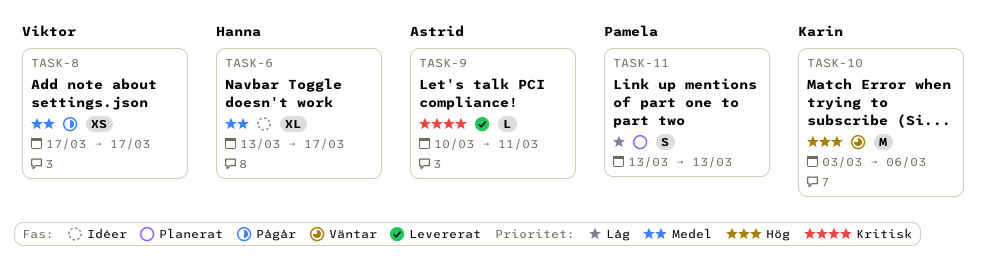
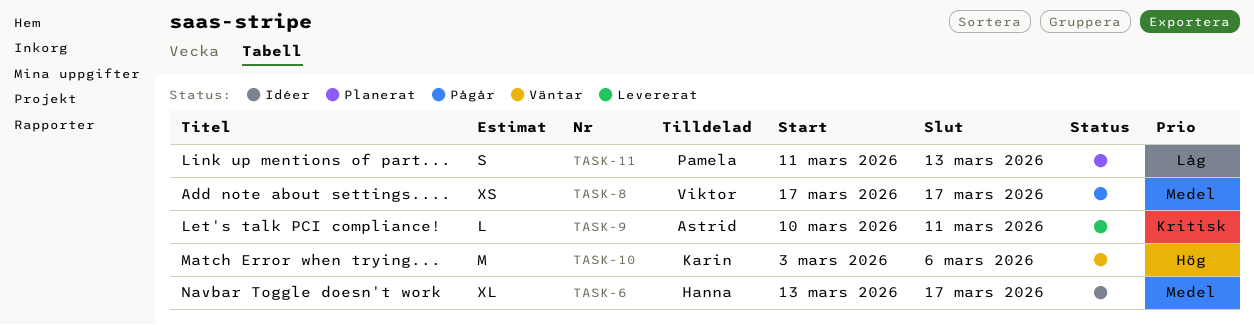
TASK-11, start: Mar 13 -> Mar 11

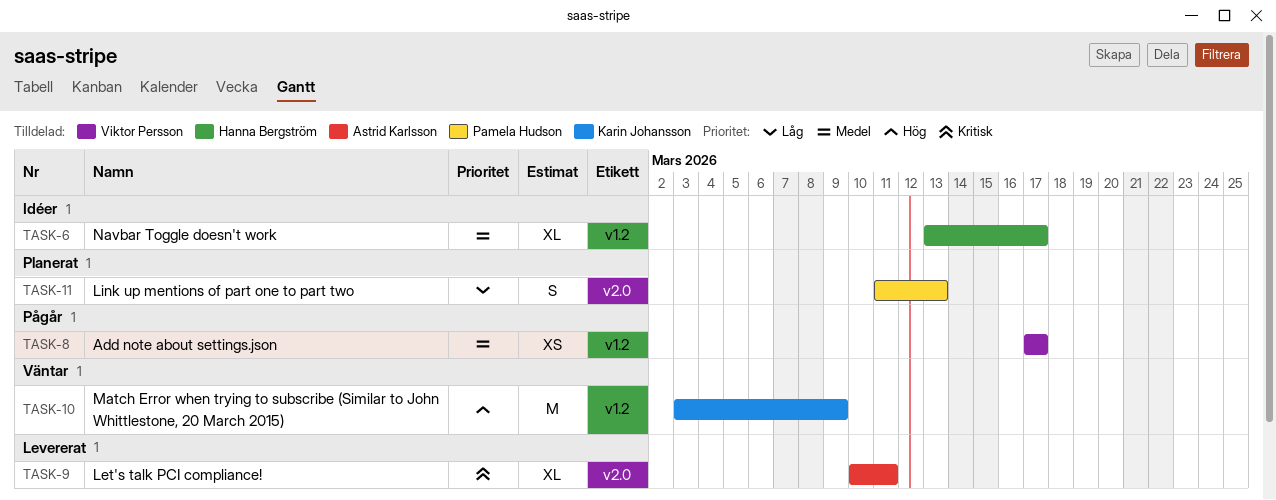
TASK-9, estimate: L -> XL
TASK-10, due: Mar 6 -> Mar 9

